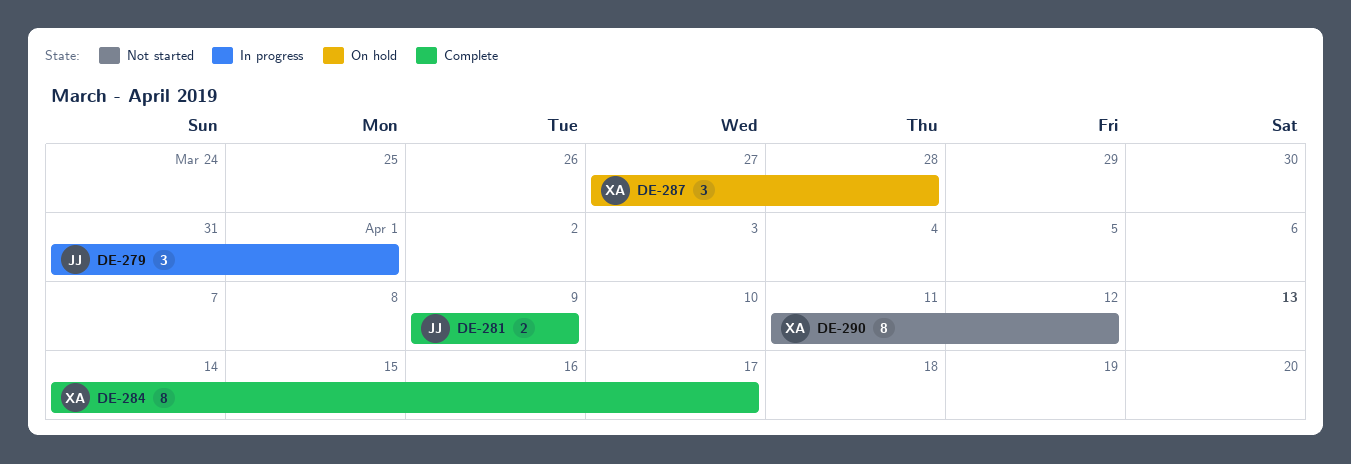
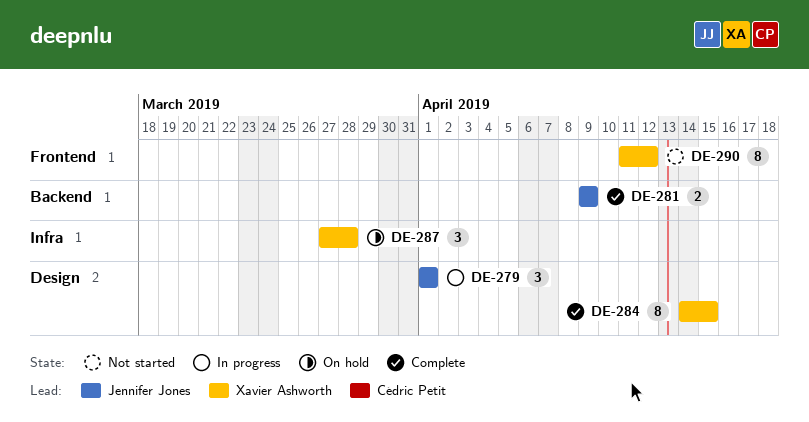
DE-279, start: Mar 31 -> Apr 1
DE-284, due: Apr 17 -> Apr 15

